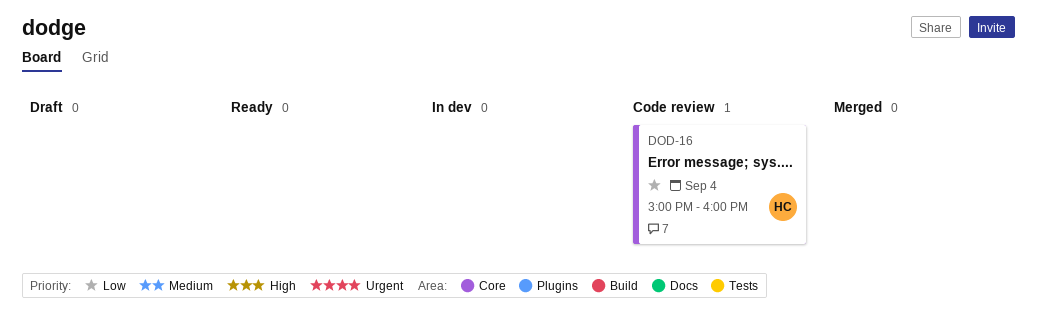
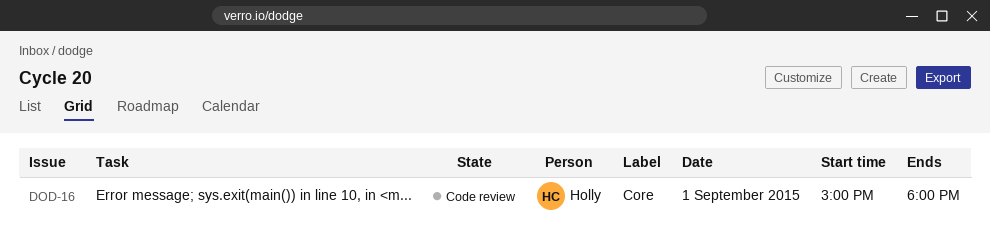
DOD-16, day: Sep 4 -> Sep 1
DOD-16, ends: 16:00 -> 18:00

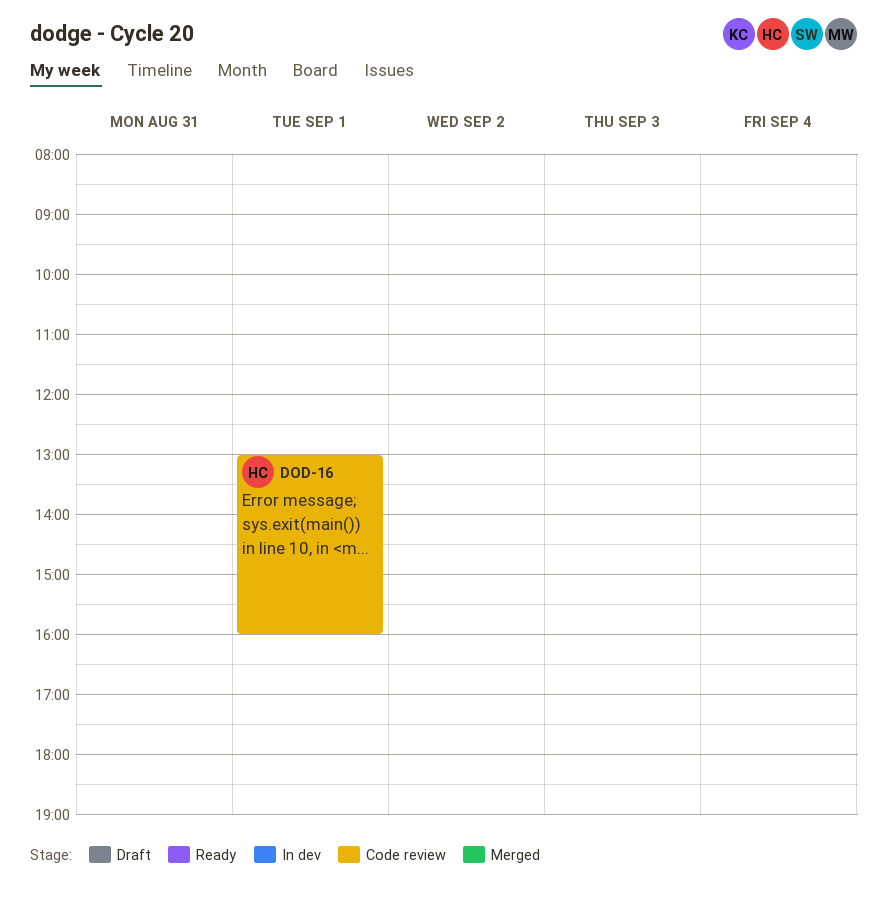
DOD-16, begins: 15:00 -> 13:00
DOD-16, ends: 18:00 -> 16:00

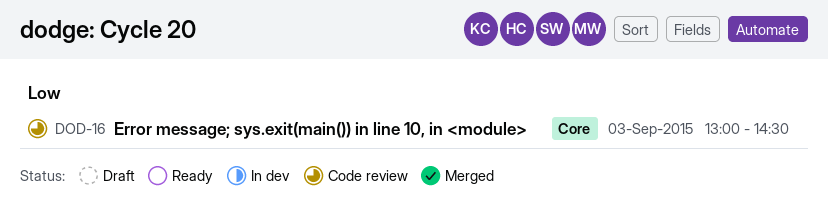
DOD-16, day: Sep 1 -> Sep 3
DOD-16, ends: 16:00 -> 14:30

